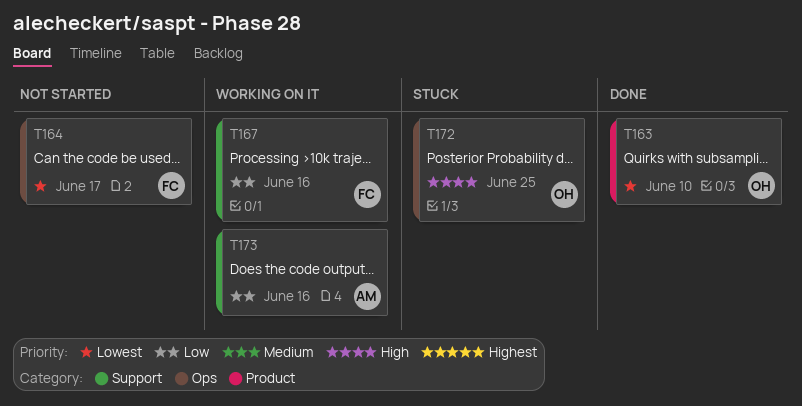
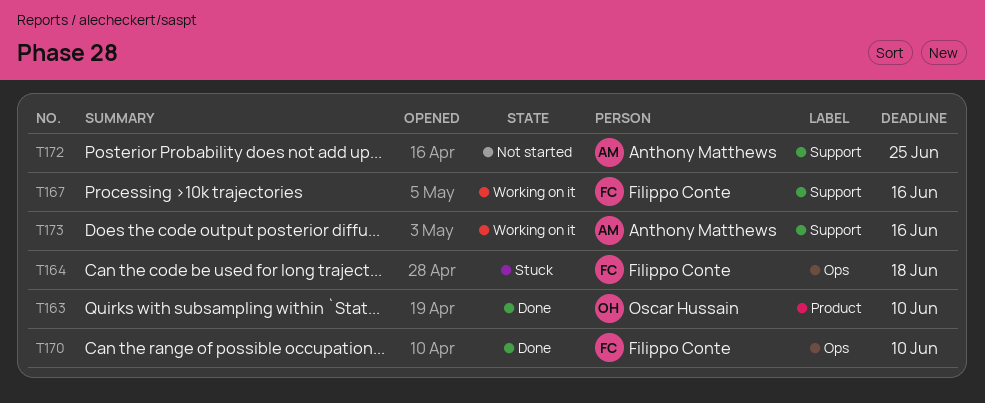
T164, status: Not started -> Stuck
T164, due: Jun 17 -> Jun 18
T170: none -> present
T172, status: Stuck -> Not started
T172, owner: Oscar Hussain -> Anthony Matthews
T172, label: Ops -> Support

